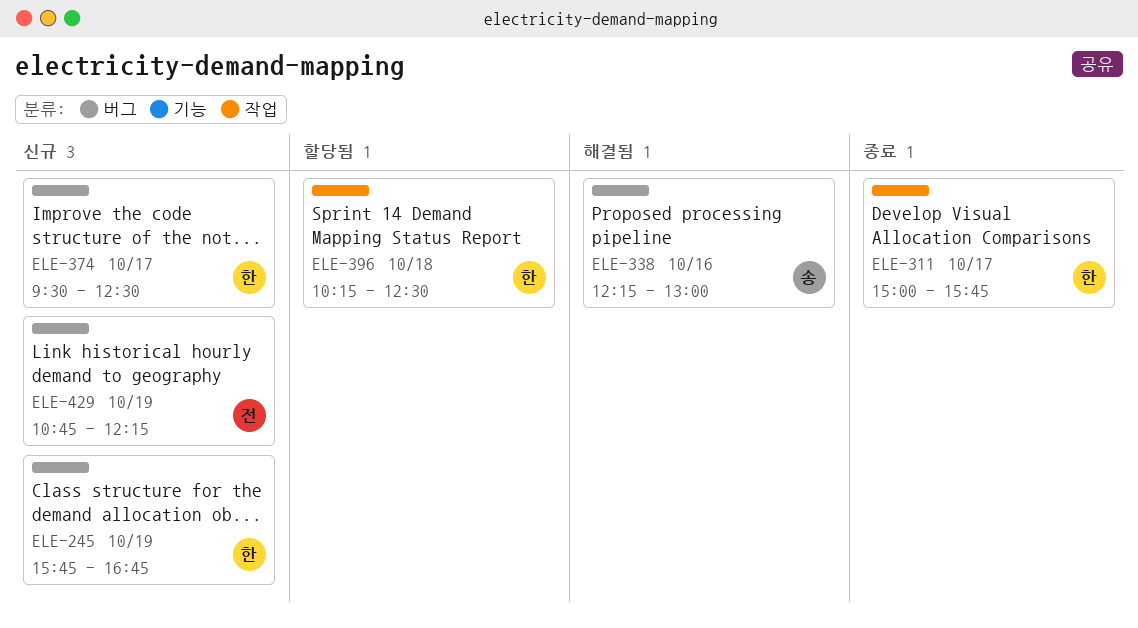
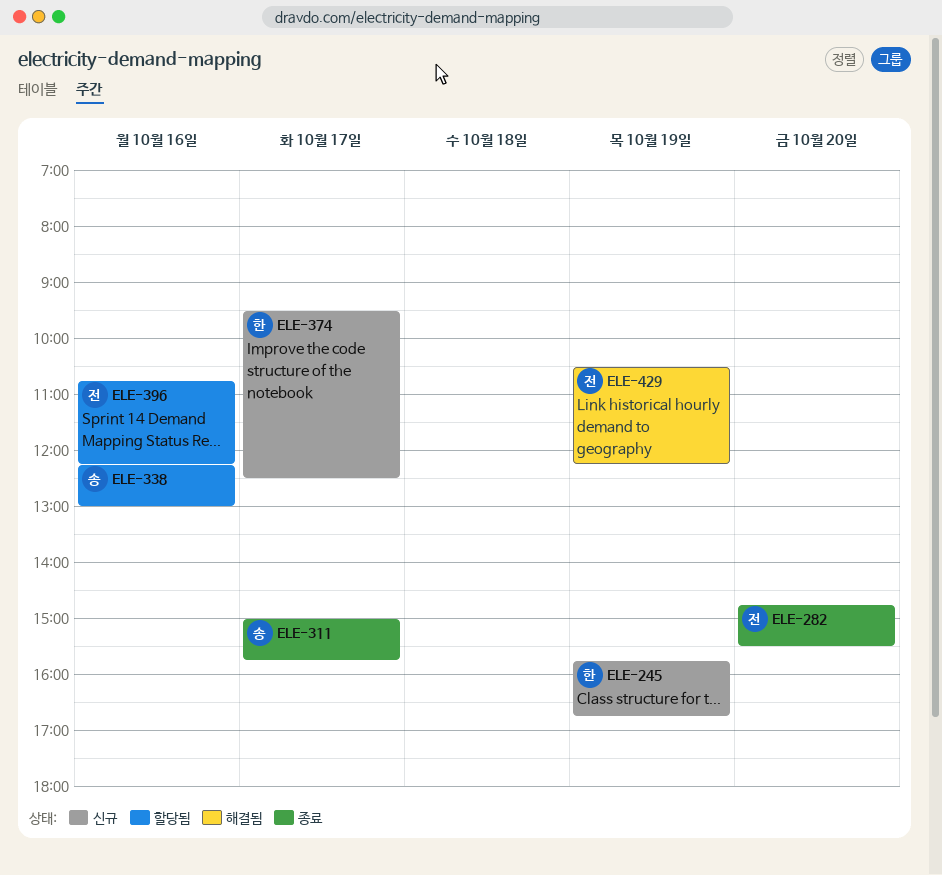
ELE-282: none -> present
ELE-311, owner: 한 -> 송
ELE-338, status: 해결됨 -> 할당됨
ELE-396, owner: 한 -> 전
ELE-396, day: Oct 18 -> Oct 16
ELE-396, begins: 10:15 -> 10:45
ELE-396, ends: 12:30 -> 12:15
ELE-429, status: 신규 -> 해결됨
ELE-429, begins: 10:45 -> 10:30

